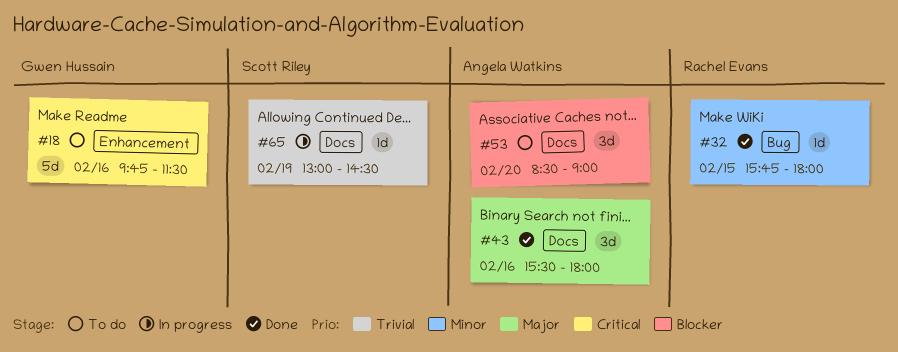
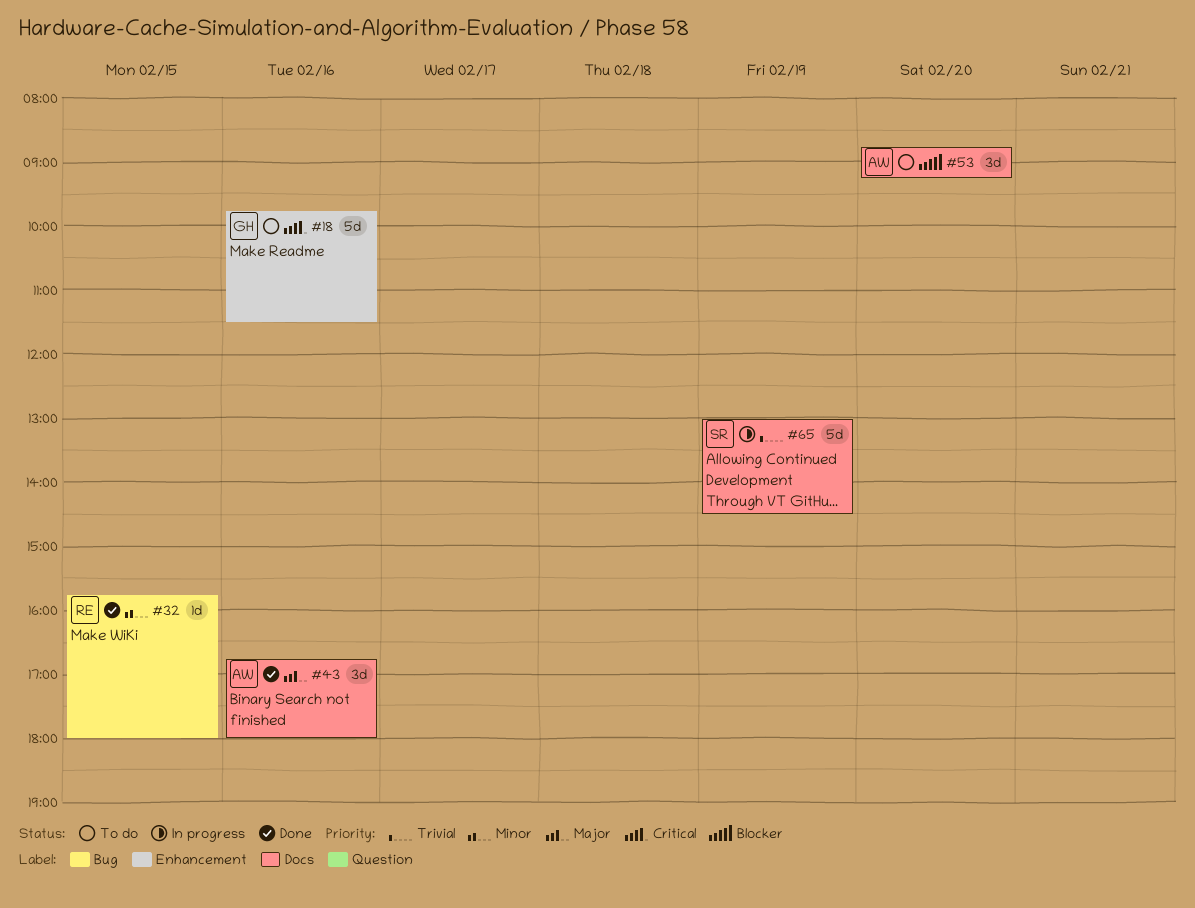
#43, begins: 15:30 -> 16:45
#53, begins: 08:30 -> 08:45
#53, ends: 09:00 -> 09:15
#65, estimate: 1d -> 5d

